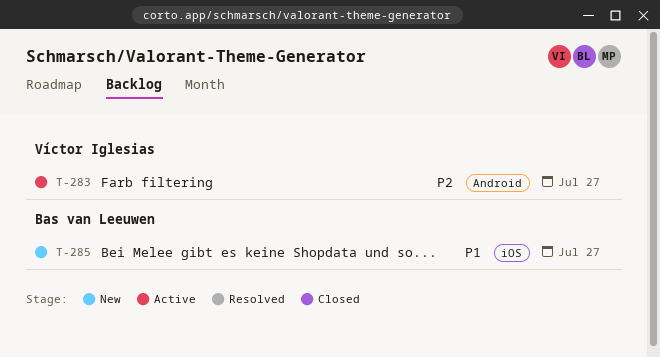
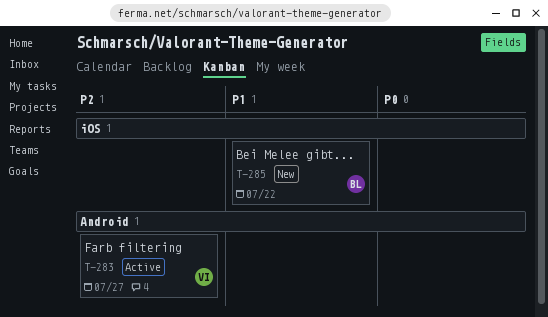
T-285, due: Jul 27 -> Jul 22

